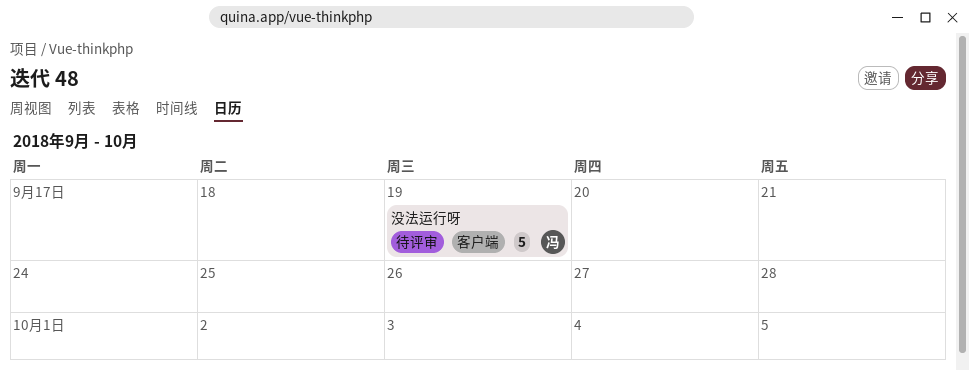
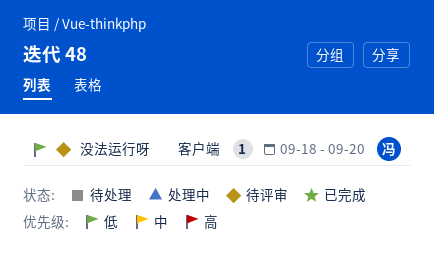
没法运行呀, estimate: 5 -> 1
没法运行呀, due: Sep 19 -> Sep 20

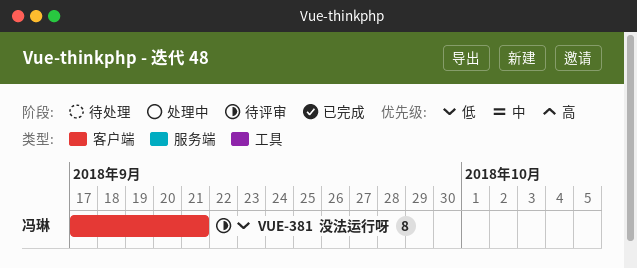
没法运行呀, estimate: 1 -> 8
没法运行呀, start: Sep 18 -> Sep 17
没法运行呀, due: Sep 20 -> Sep 21

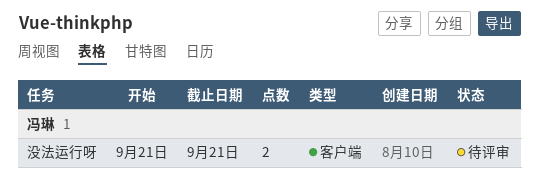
没法运行呀, estimate: 8 -> 2
没法运行呀, start: Sep 17 -> Sep 21

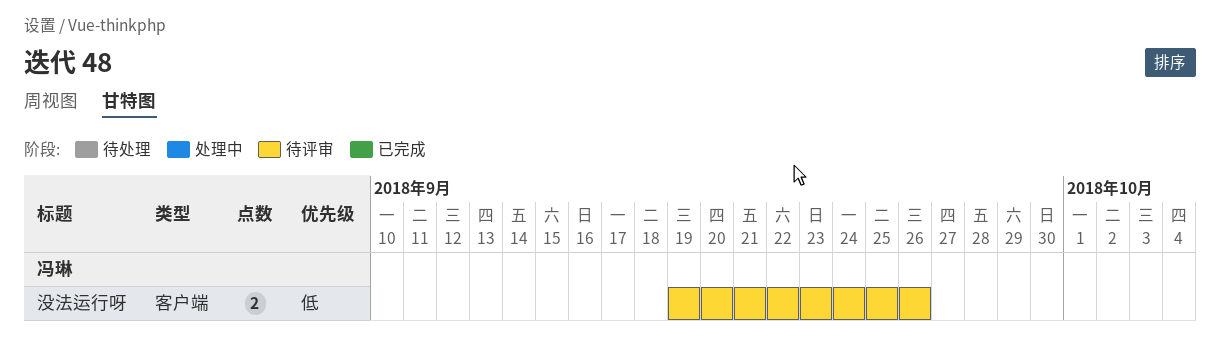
没法运行呀, start: Sep 21 -> Sep 19
没法运行呀, due: Sep 21 -> Sep 26

